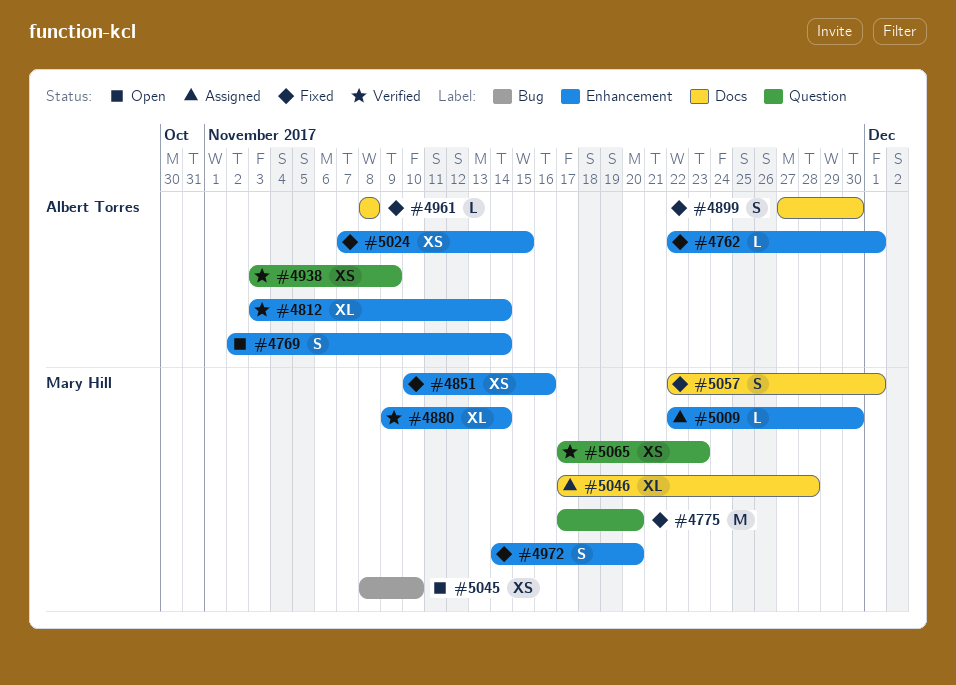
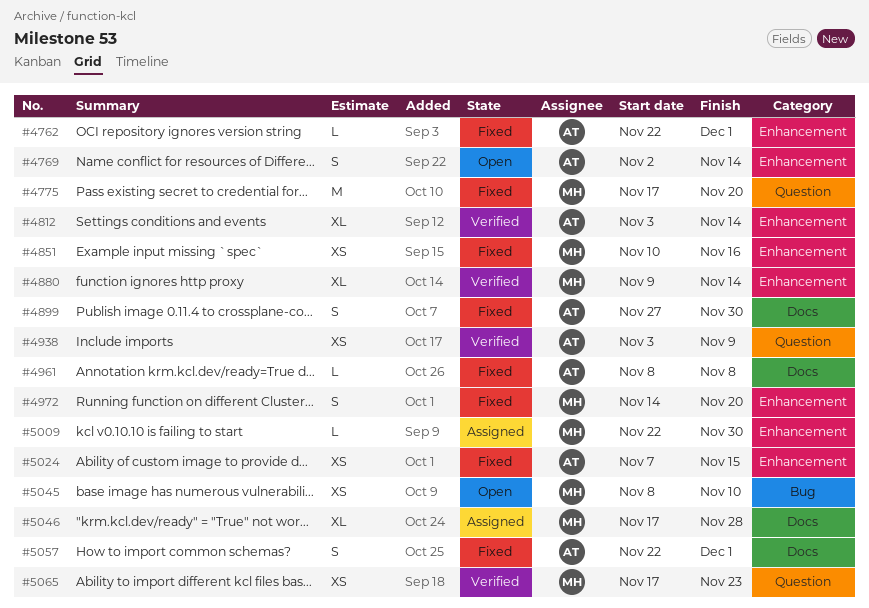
#5057, owner: Mary Hill -> Albert Torres

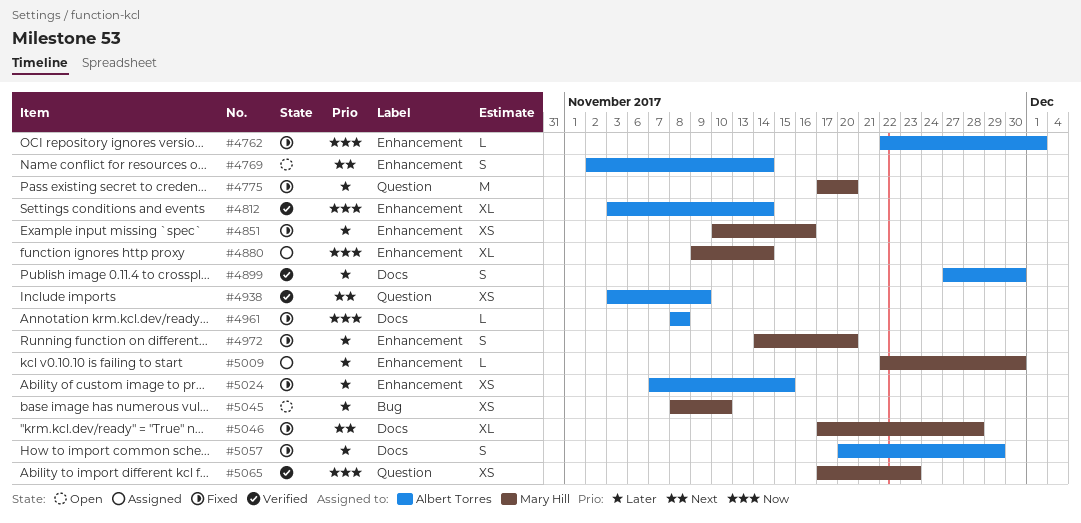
#4880, status: Verified -> Assigned
#4899, status: Fixed -> Verified
#5046, status: Assigned -> Fixed
#5057, start: Nov 22 -> Nov 20
#5057, due: Dec 1 -> Nov 29

